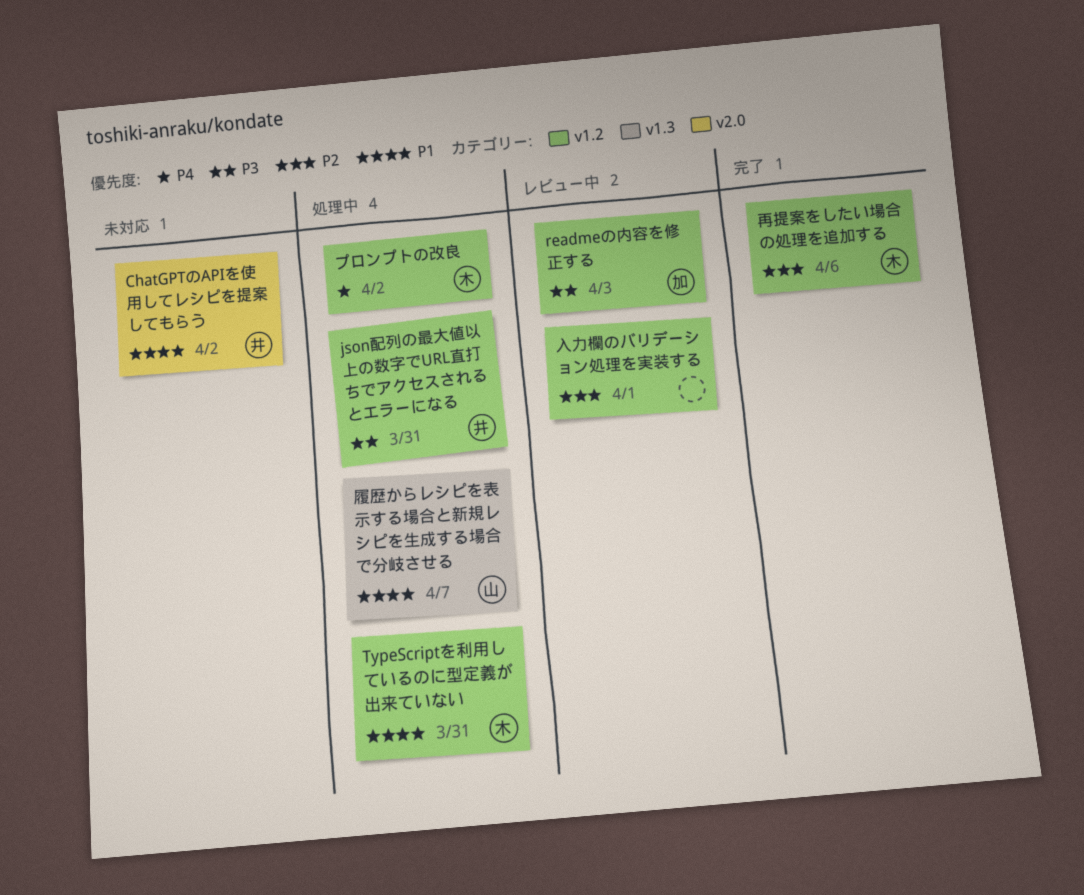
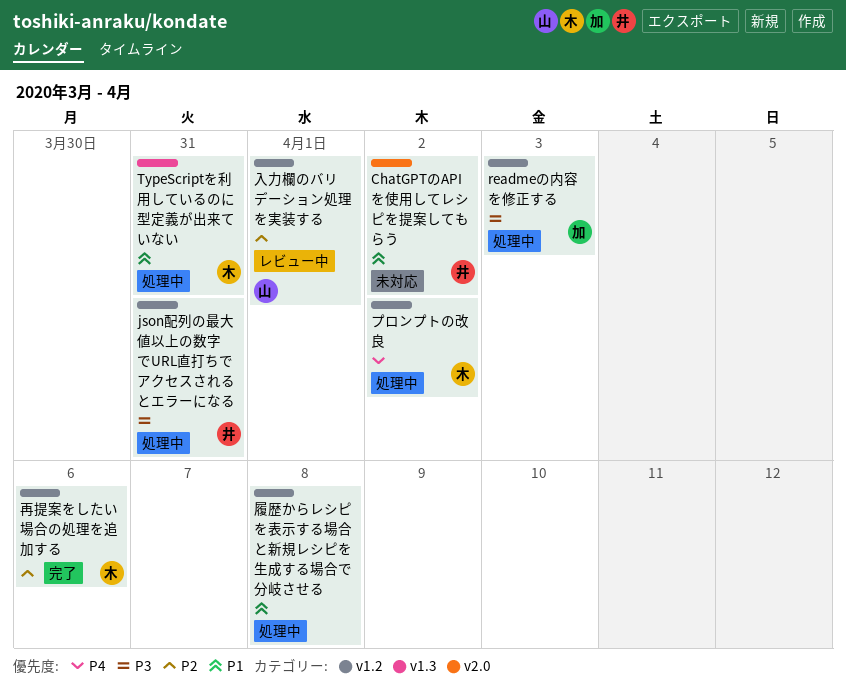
readmeの内容を修正する, status: レビュー中 -> 処理中
TypeScriptを利用しているのに型定義が出来ていない, label: v1.2 -> v1.3
入力欄のバリデーション処理を実装する, owner: none -> 山
履歴からレシピを表示する場合と新規レシピを生成する場合で分岐させる, owner: 山 -> none
履歴からレシピを表示する場合と新規レシピを生成する場合で分岐させる, label: v1.3 -> v1.2
履歴からレシピを表示する場合と新規レシピを生成する場合で分岐させる, due: Apr 7 -> Apr 8

